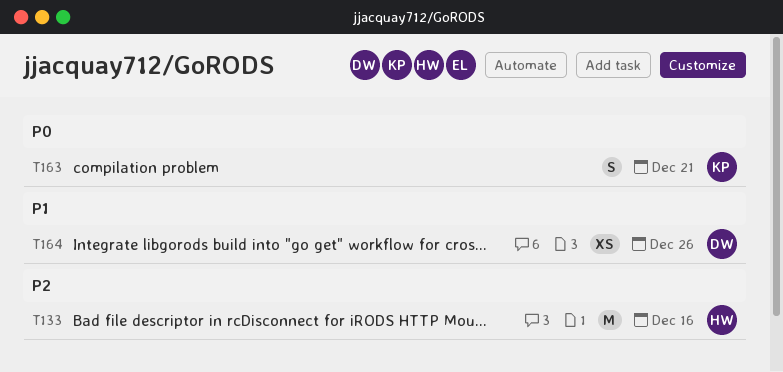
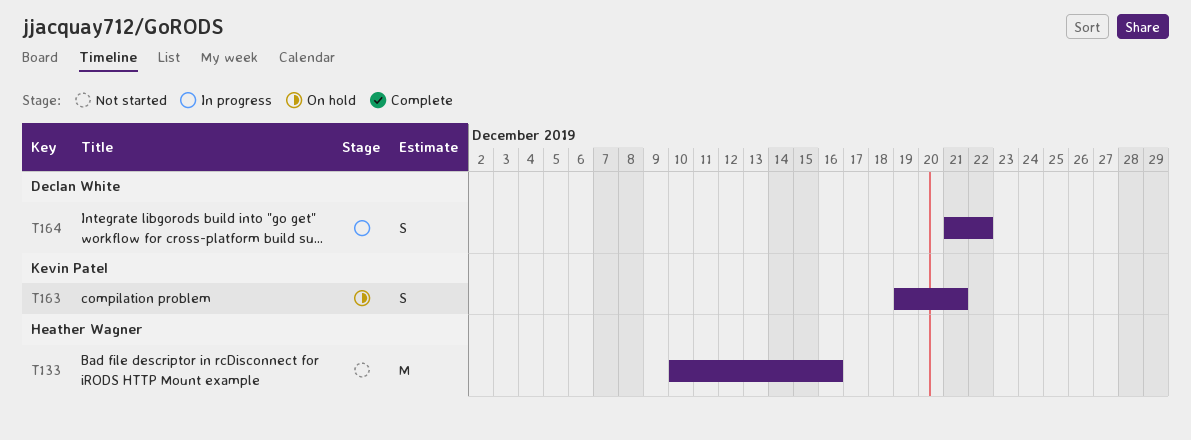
T164, estimate: XS -> S
T164, due: Dec 26 -> Dec 22

